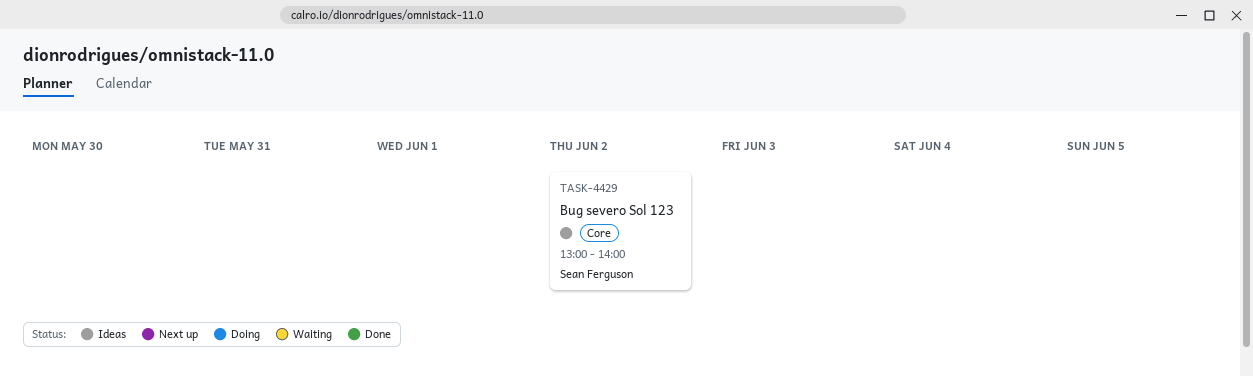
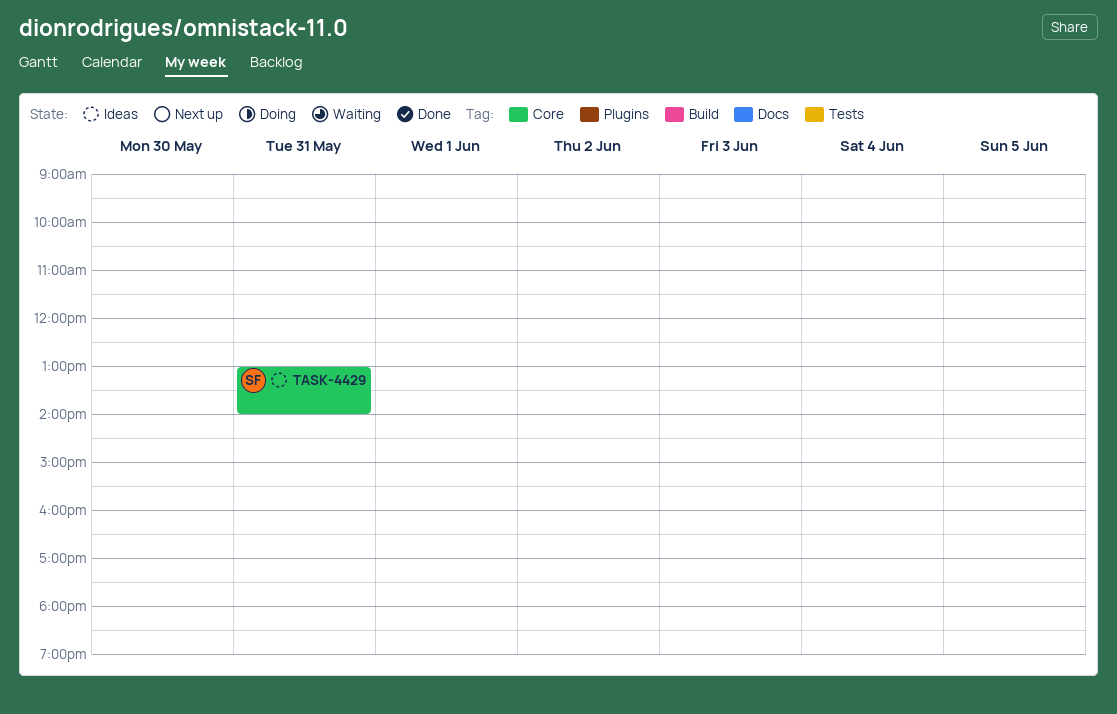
TASK-4429, day: Jun 2 -> May 31

